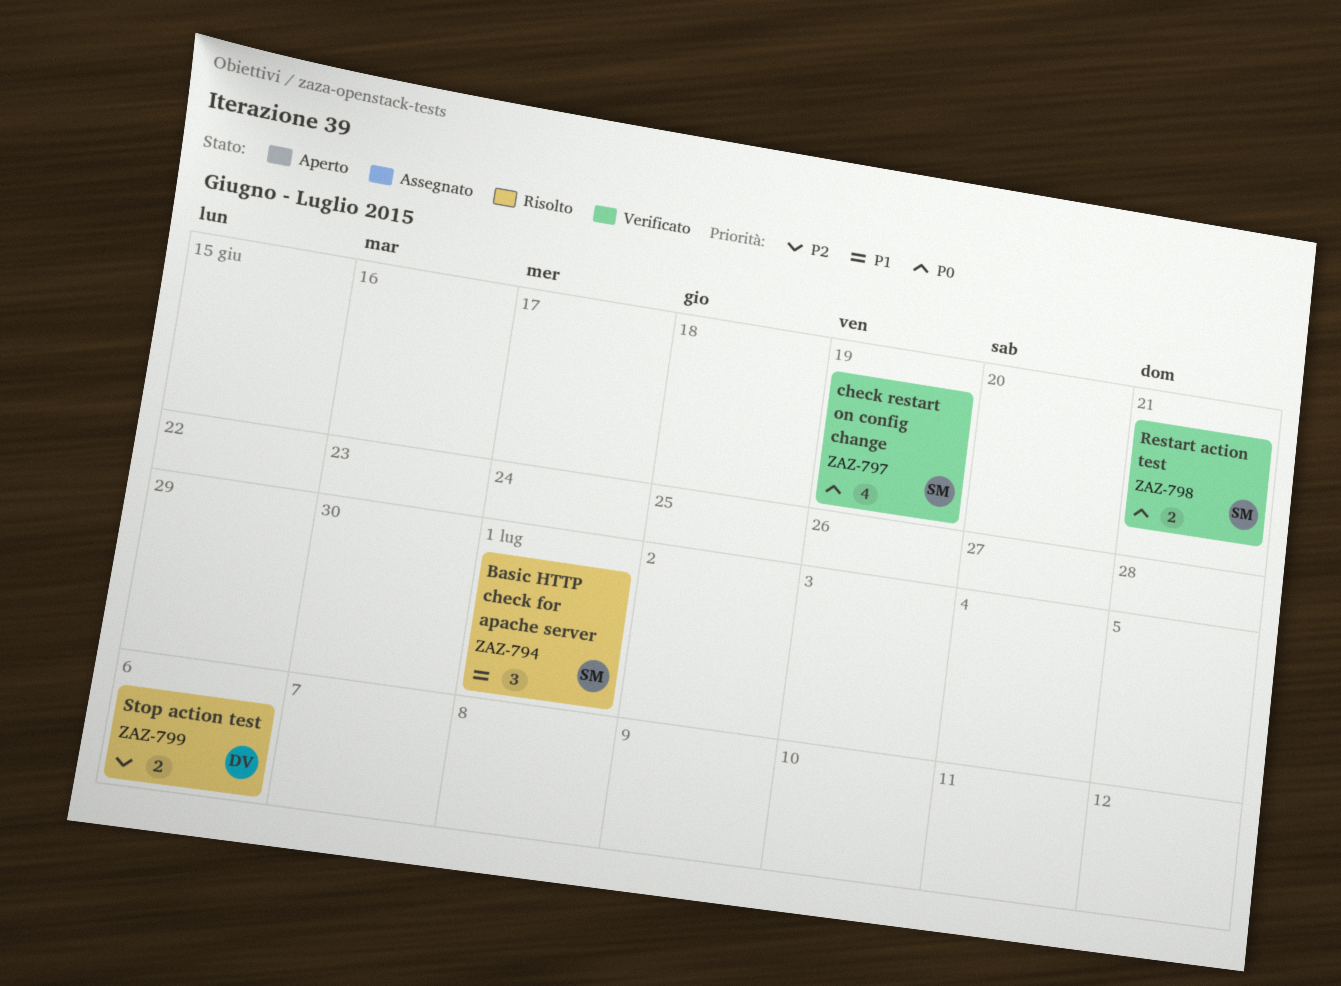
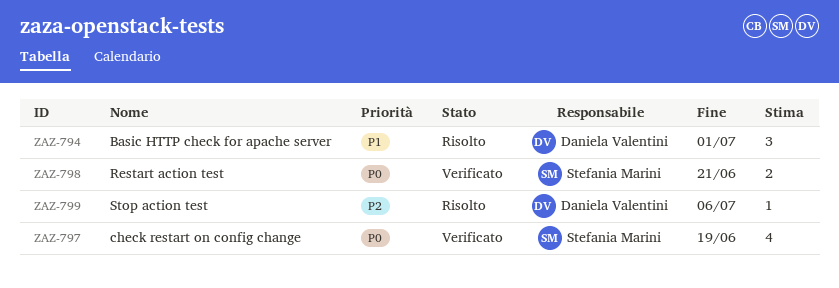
ZAZ-794, owner: Stefania Marini -> Daniela Valentini
ZAZ-799, estimate: 2 -> 1

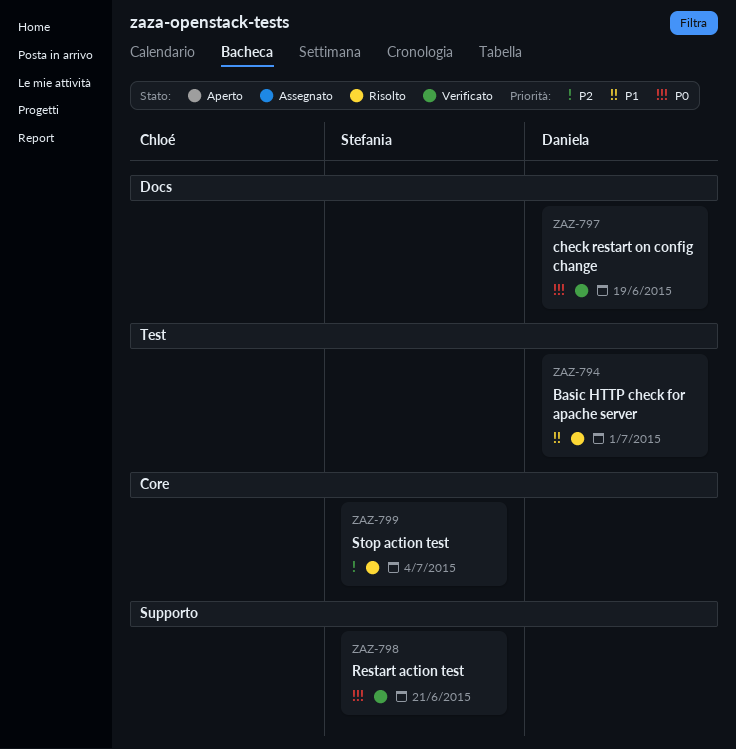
ZAZ-797, owner: Stefania Marini -> Daniela Valentini
ZAZ-799, owner: Daniela Valentini -> Stefania Marini
ZAZ-799, due: Jul 6 -> Jul 4

